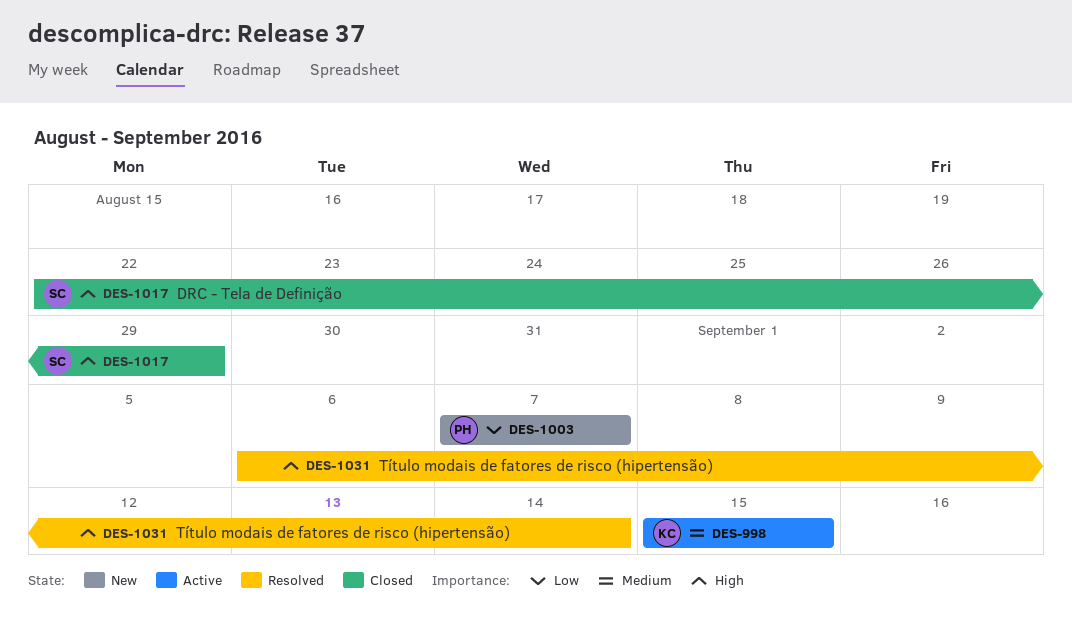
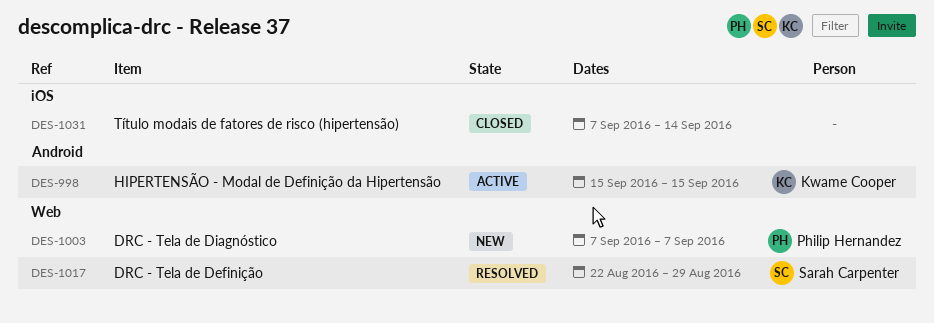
DES-1017, status: Closed -> Resolved
DES-1031, status: Resolved -> Closed
DES-1031, start: Sep 6 -> Sep 7

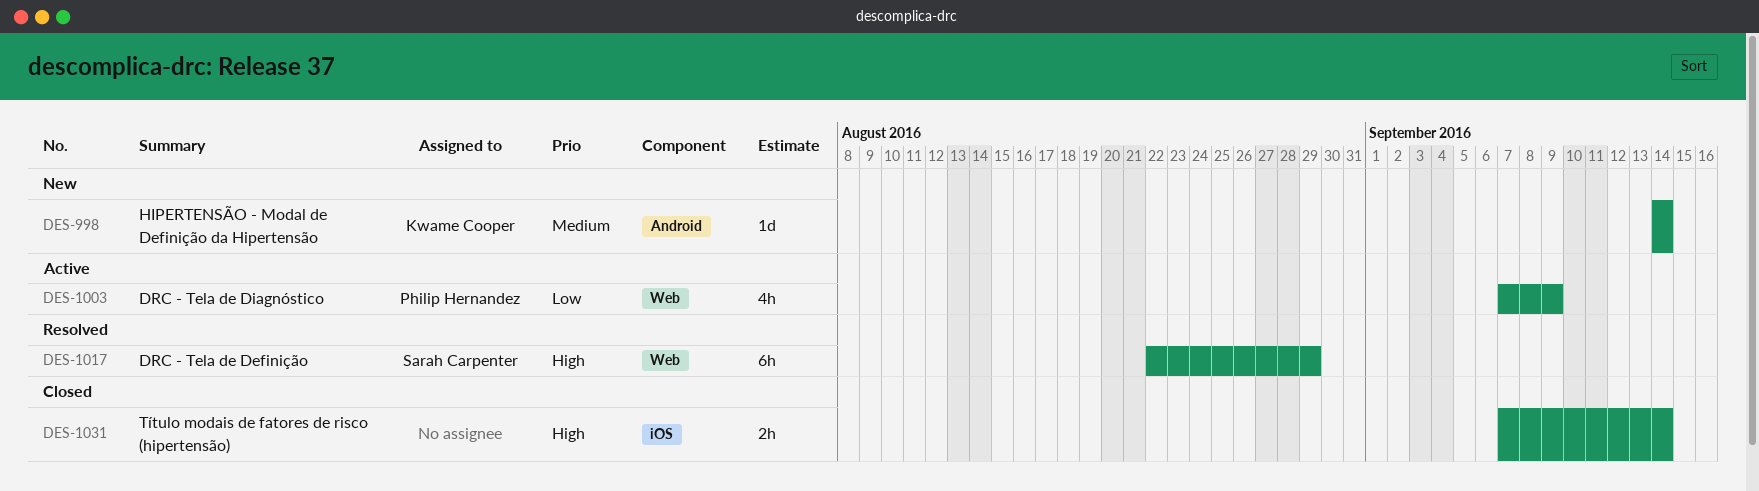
DES-998, status: Active -> New
DES-998, start: Sep 15 -> Sep 14
DES-998, due: Sep 15 -> Sep 14
DES-1003, status: New -> Active
DES-1003, due: Sep 7 -> Sep 9

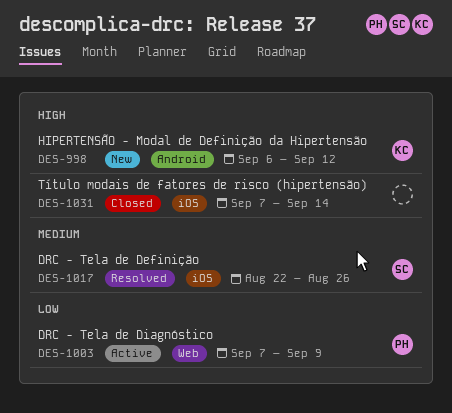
DES-998, priority: Medium -> High
DES-998, start: Sep 14 -> Sep 6
DES-998, due: Sep 14 -> Sep 12
DES-1017, priority: High -> Medium
DES-1017, label: Web -> iOS
DES-1017, due: Aug 29 -> Aug 26

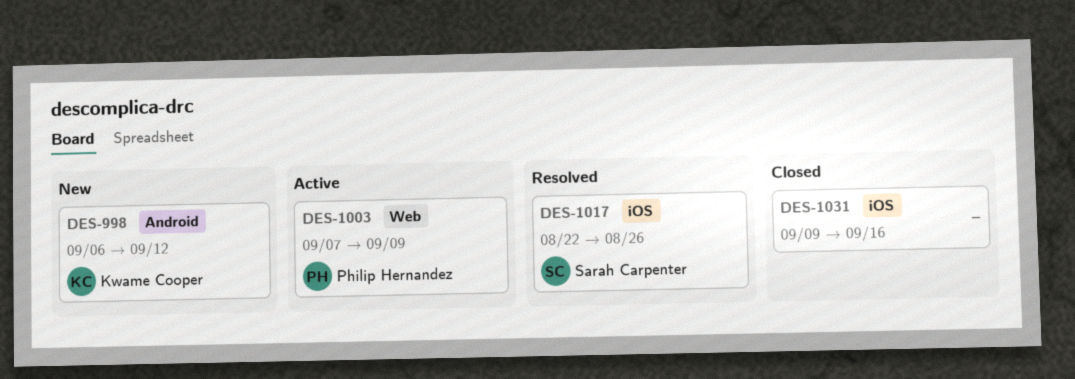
DES-1031, start: Sep 7 -> Sep 9
DES-1031, due: Sep 14 -> Sep 16

